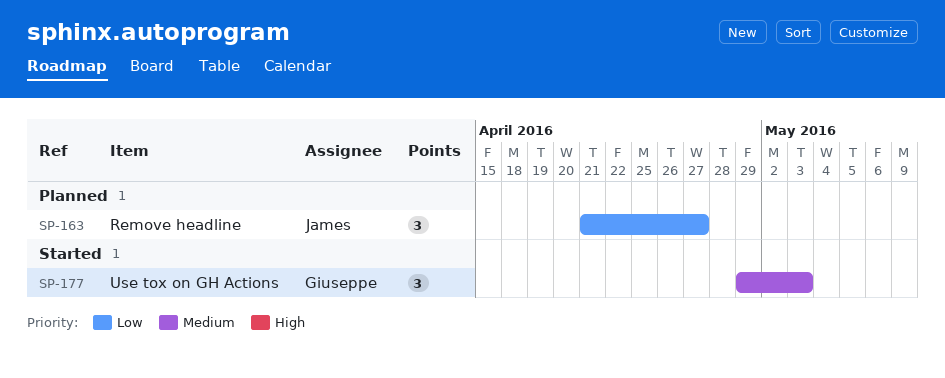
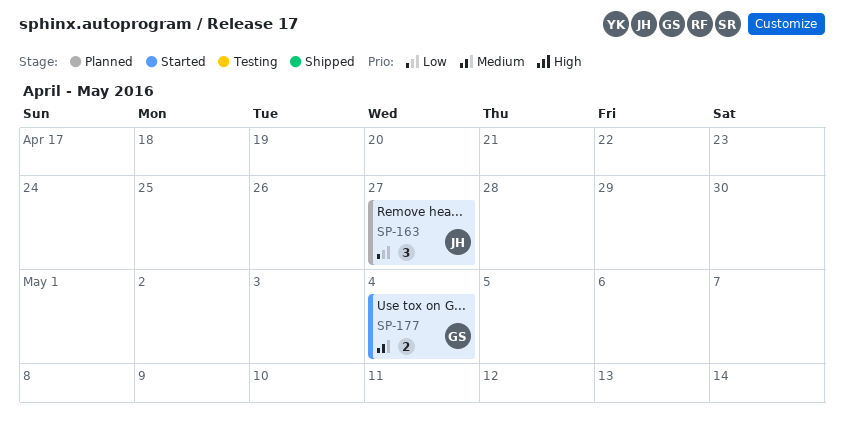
SP-177, estimate: 3 -> 2
SP-177, due: May 3 -> May 4

